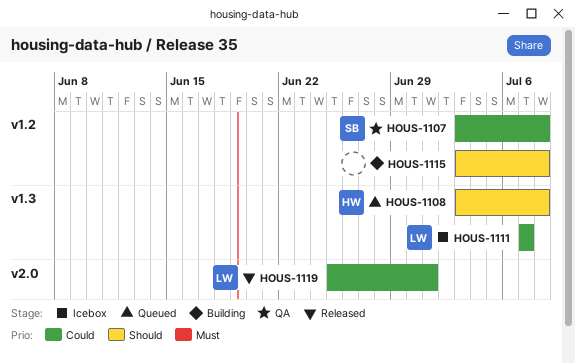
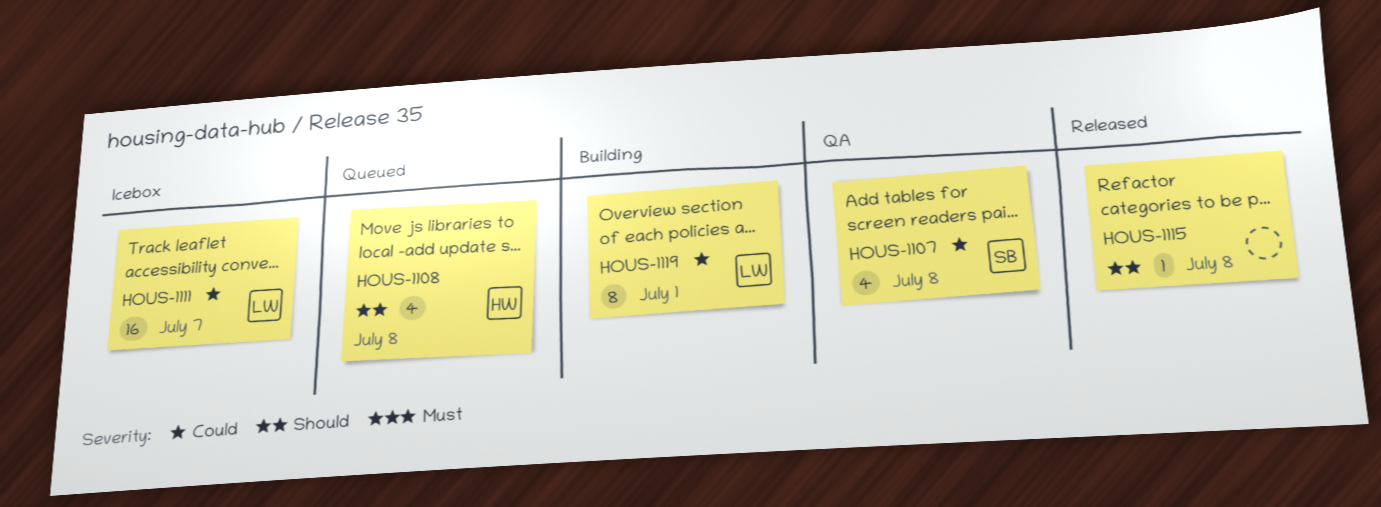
HOUS-1115, status: Building -> Released
HOUS-1119, status: Released -> Building

